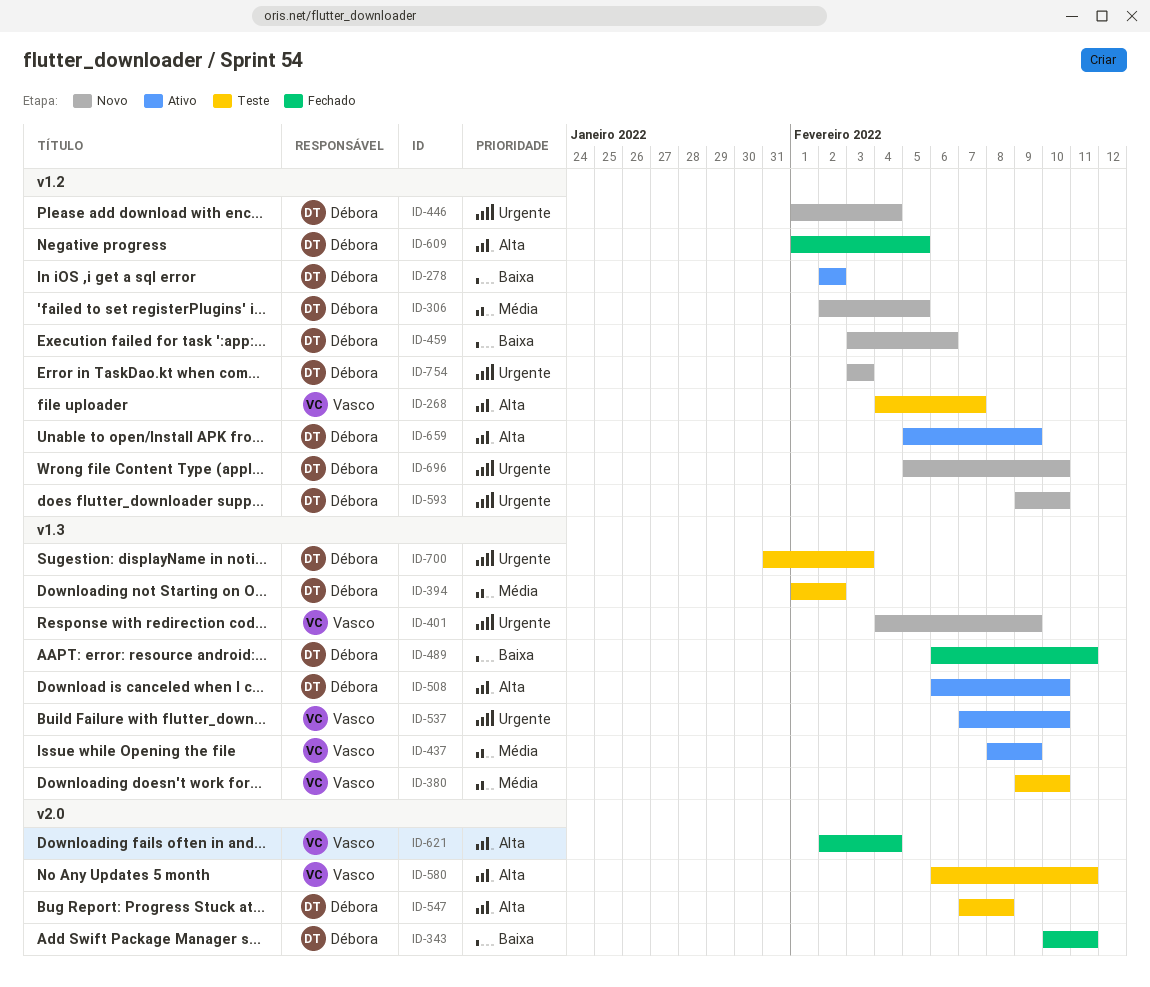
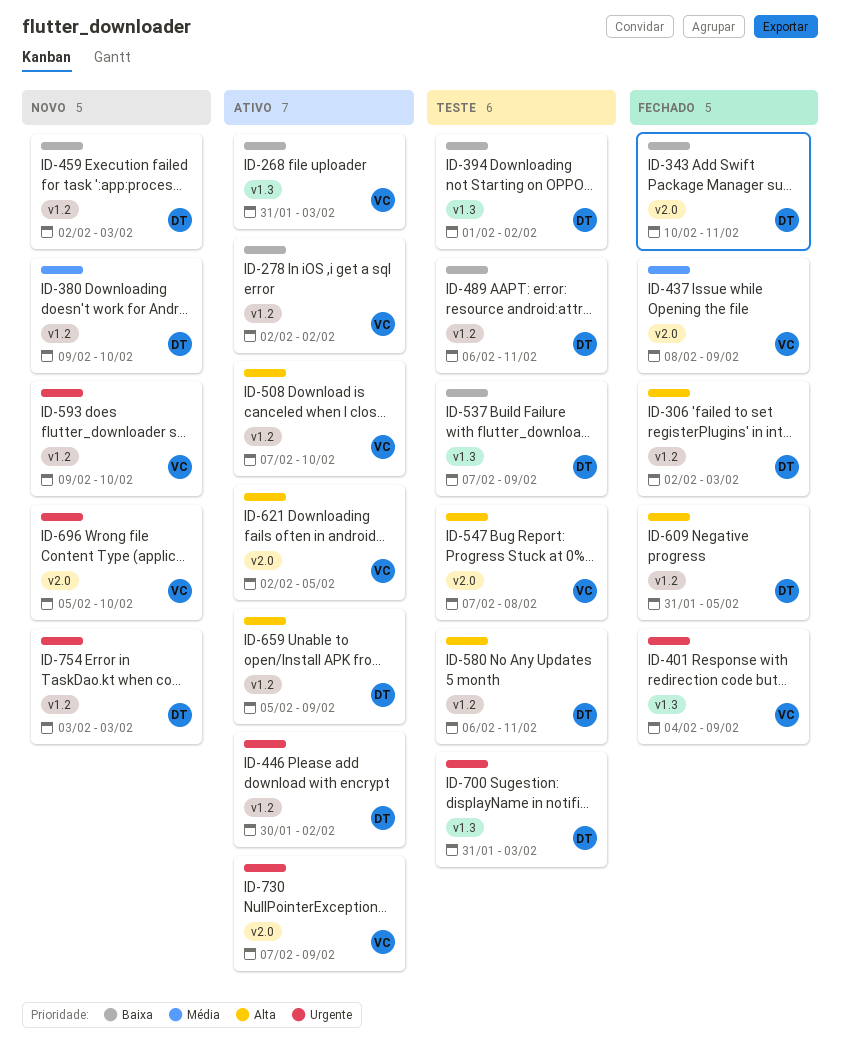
ID-268, status: Teste -> Ativo
ID-268, priority: Alta -> Baixa
ID-268, label: v1.2 -> v1.3
ID-268, start: Feb 4 -> Jan 31
ID-268, due: Feb 7 -> Feb 3
ID-278, owner: Débora -> Vasco
ID-306, status: Novo -> Fechado
ID-306, priority: Média -> Alta
ID-306, due: Feb 5 -> Feb 3
ID-380, status: Teste -> Novo
ID-380, owner: Vasco -> Débora
ID-380, label: v1.3 -> v1.2
ID-394, priority: Média -> Baixa
ID-401, status: Novo -> Fechado
ID-437, status: Ativo -> Fechado
ID-437, label: v1.3 -> v2.0
ID-446, status: Novo -> Ativo
ID-446, start: Feb 1 -> Jan 30
ID-446, due: Feb 4 -> Feb 2
ID-459, start: Feb 3 -> Feb 2
ID-459, due: Feb 6 -> Feb 3
ID-489, status: Fechado -> Teste
ID-489, label: v1.3 -> v1.2
ID-508, owner: Débora -> Vasco
ID-508, label: v1.3 -> v1.2
ID-508, start: Feb 6 -> Feb 7
ID-537, status: Ativo -> Teste
ID-537, owner: Vasco -> Débora
ID-537, priority: Urgente -> Baixa
ID-537, due: Feb 10 -> Feb 9
ID-547, owner: Débora -> Vasco
ID-580, owner: Vasco -> Débora
ID-580, label: v2.0 -> v1.2
ID-593, owner: Débora -> Vasco
ID-609, start: Feb 1 -> Jan 31
ID-621, status: Fechado -> Ativo
ID-621, due: Feb 4 -> Feb 5
ID-696, owner: Débora -> Vasco
ID-696, label: v1.2 -> v2.0
ID-730: none -> present

